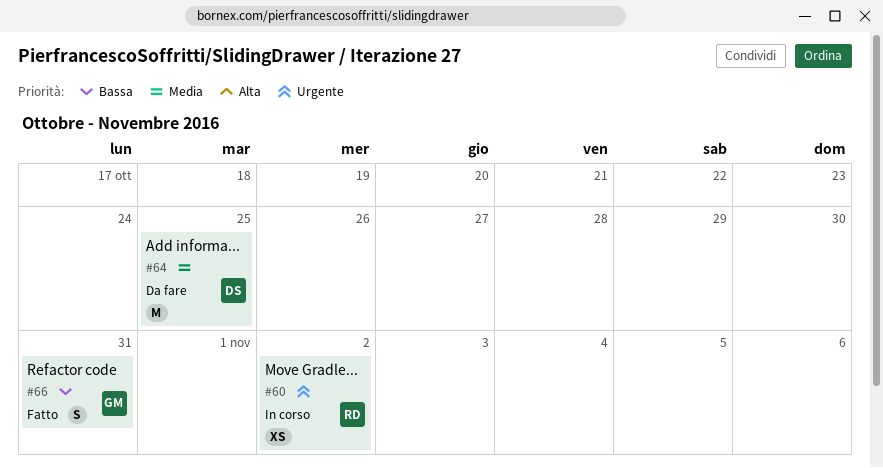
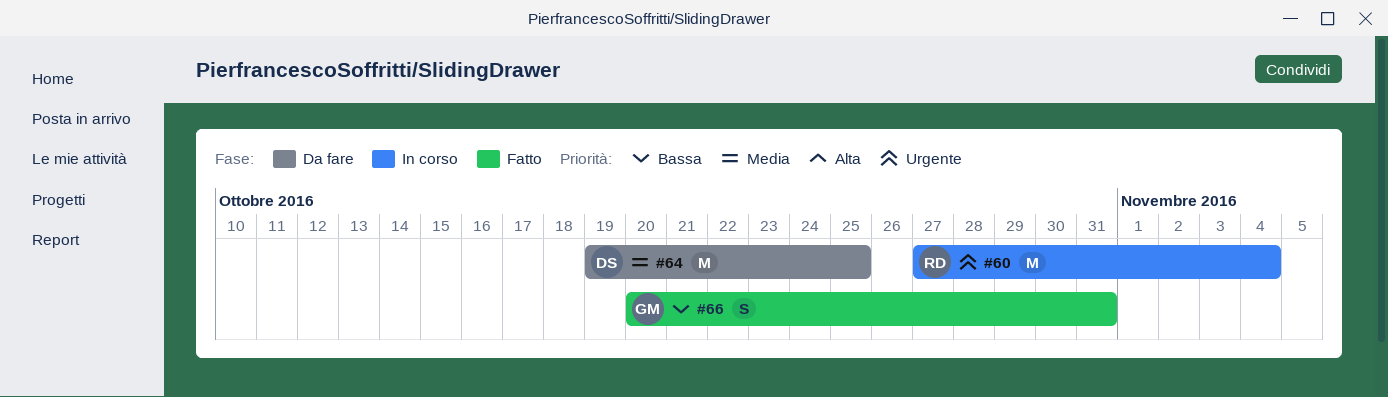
#60, estimate: XS -> M
#60, due: Nov 2 -> Nov 4

